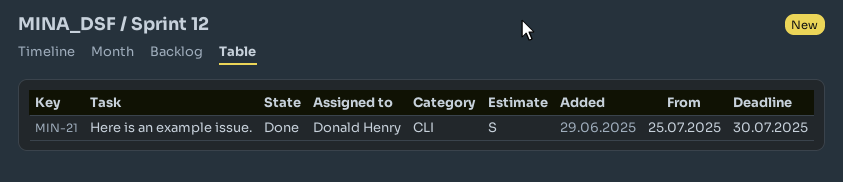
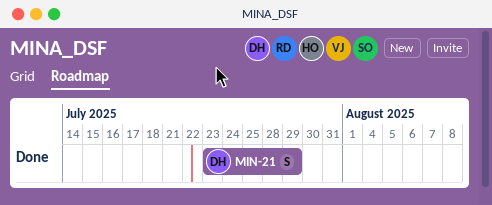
MIN-21, start: Jul 25 -> Jul 23
MIN-21, due: Jul 30 -> Jul 29

